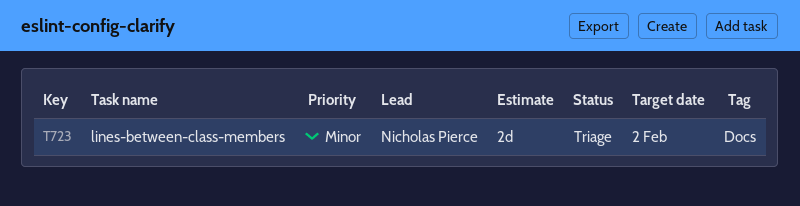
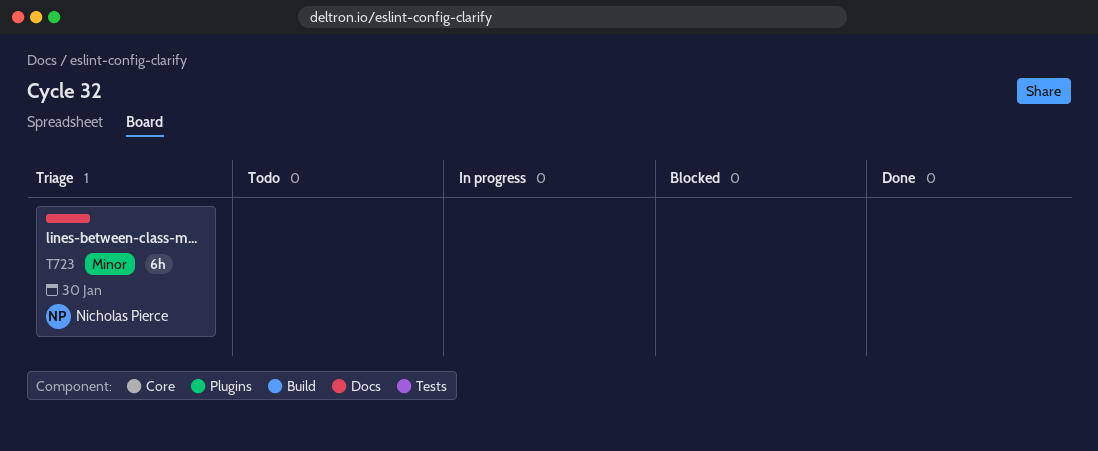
T723, estimate: 2d -> 6h
T723, due: Feb 2 -> Jan 30

